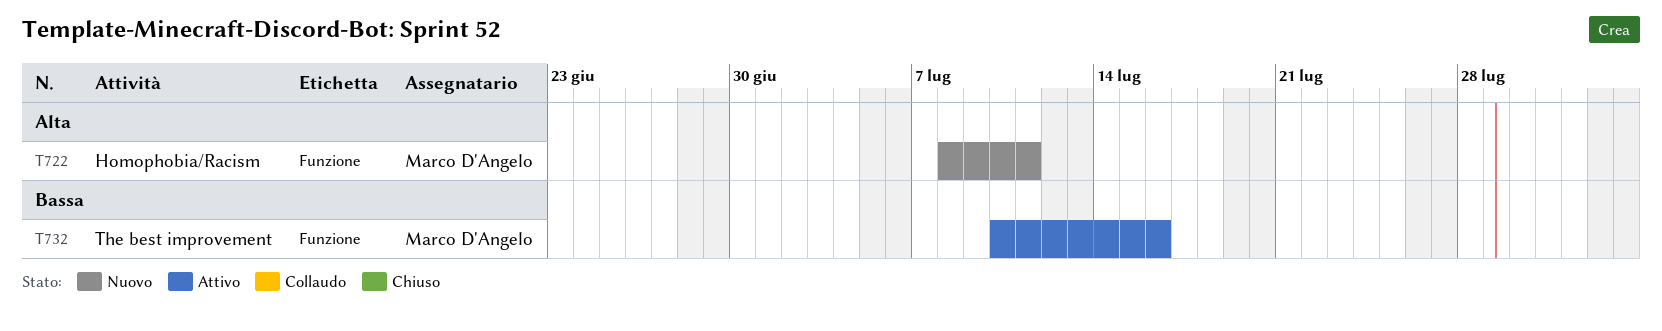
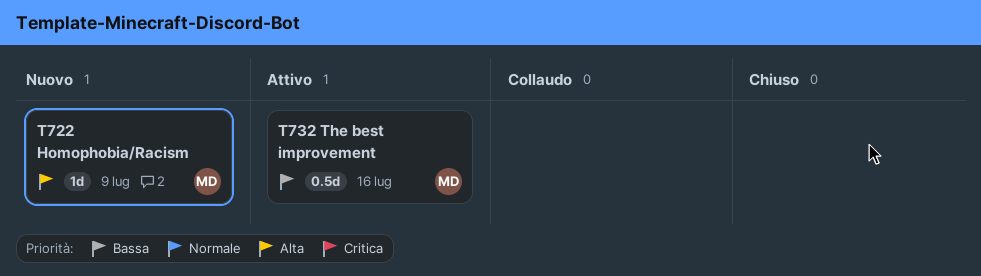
T722, due: Jul 11 -> Jul 9

